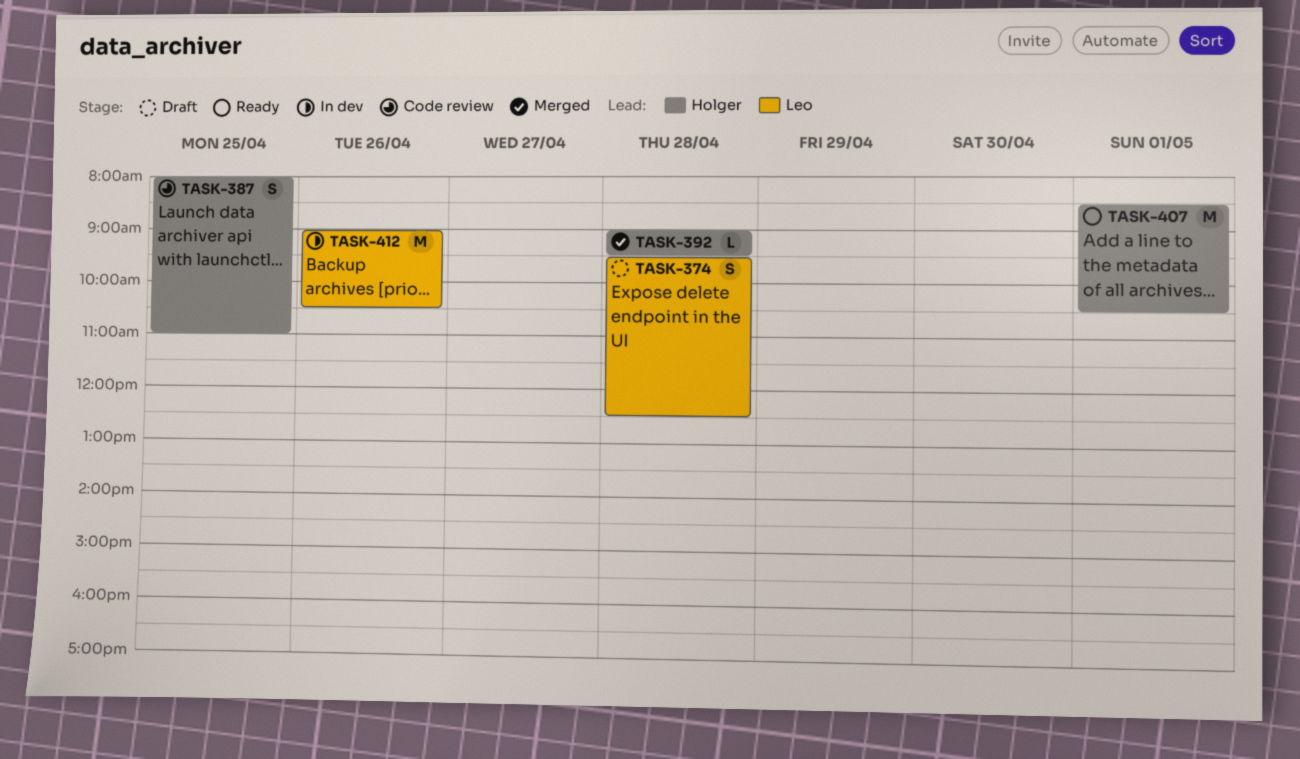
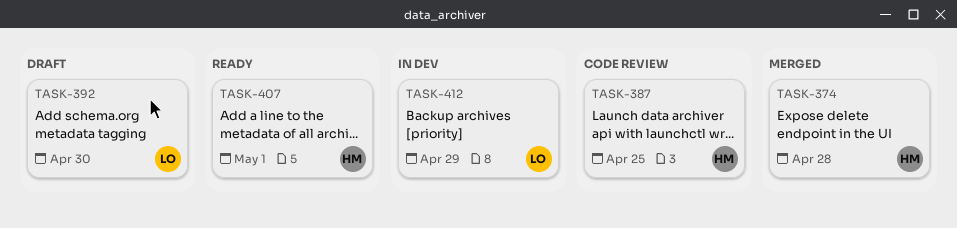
TASK-374, status: Draft -> Merged
TASK-374, owner: Leo -> Holger
TASK-392, status: Merged -> Draft
TASK-392, owner: Holger -> Leo
TASK-392, day: Apr 28 -> Apr 30
TASK-412, day: Apr 26 -> Apr 29

